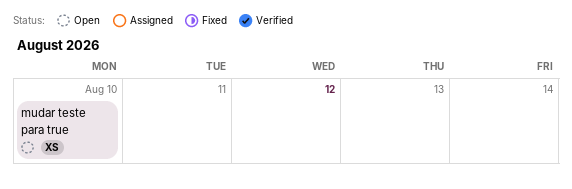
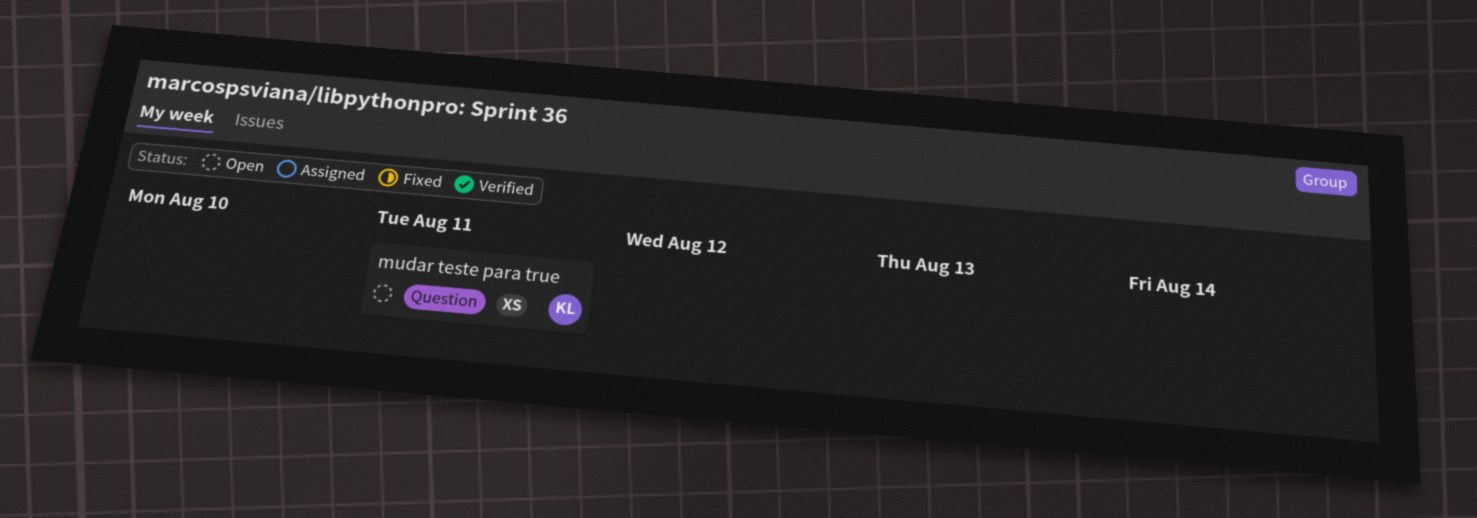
mudar teste para true, due: Aug 10 -> Aug 11

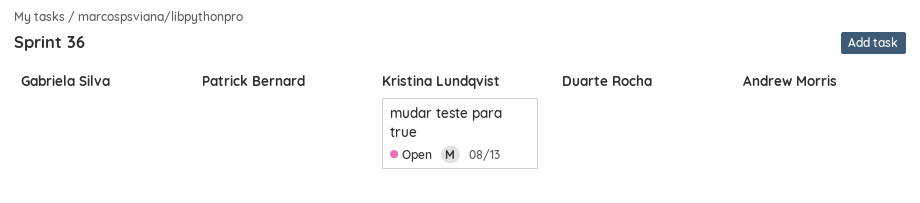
mudar teste para true, estimate: XS -> M
mudar teste para true, due: Aug 11 -> Aug 13

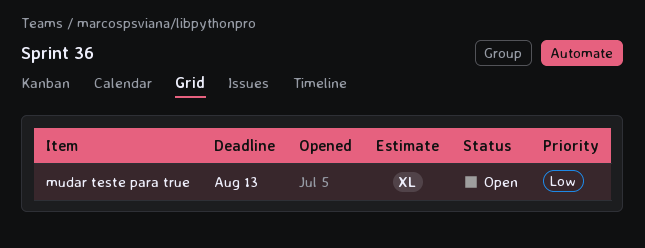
mudar teste para true, estimate: M -> XL

